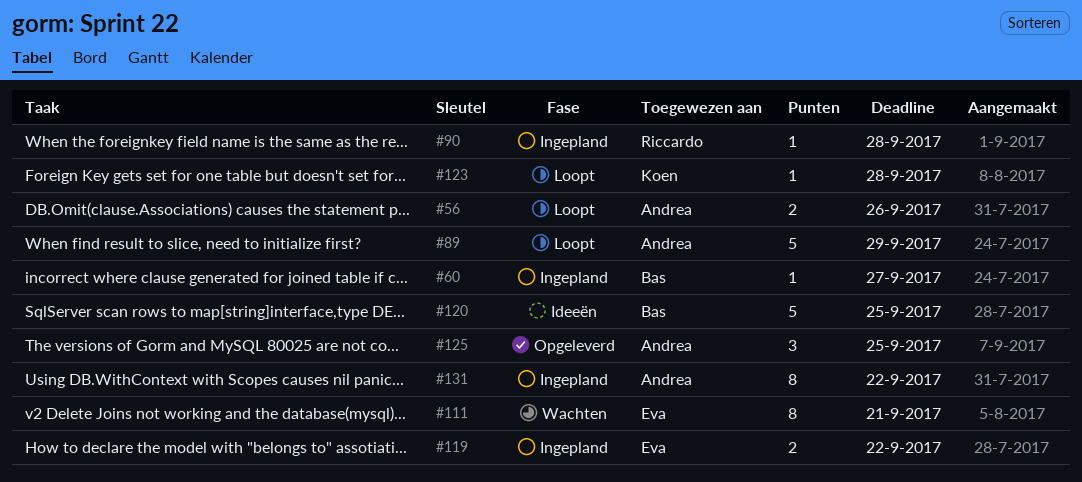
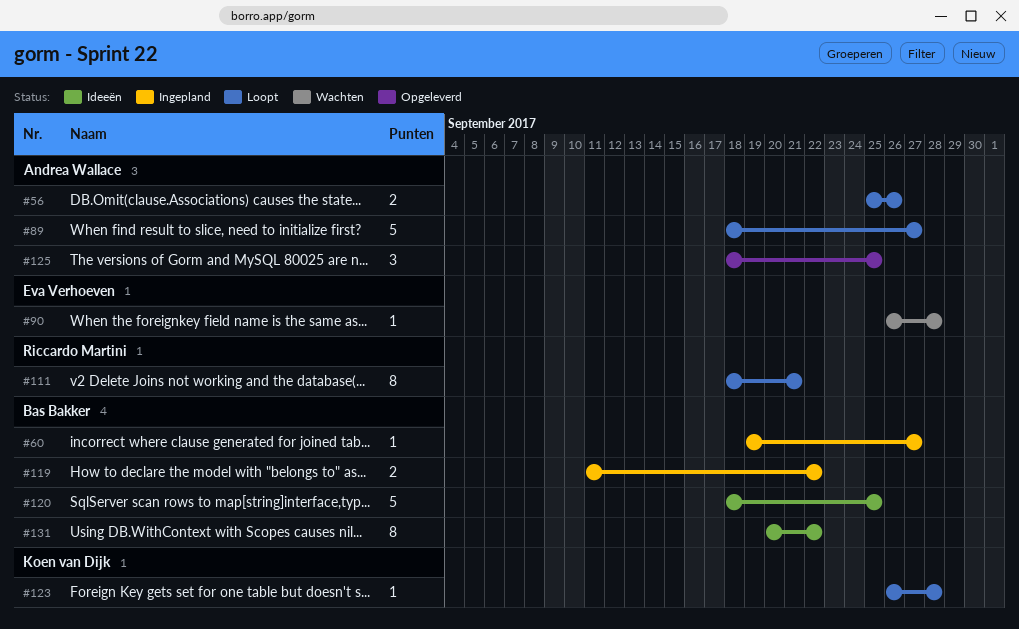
#89, due: Sep 29 -> Sep 27
#90, status: Ingepland -> Wachten
#90, owner: Riccardo Martini -> Eva Verhoeven
#111, status: Wachten -> Loopt
#111, owner: Eva Verhoeven -> Riccardo Martini
#119, owner: Eva Verhoeven -> Bas Bakker
#131, status: Ingepland -> Ideeën
#131, owner: Andrea Wallace -> Bas Bakker

